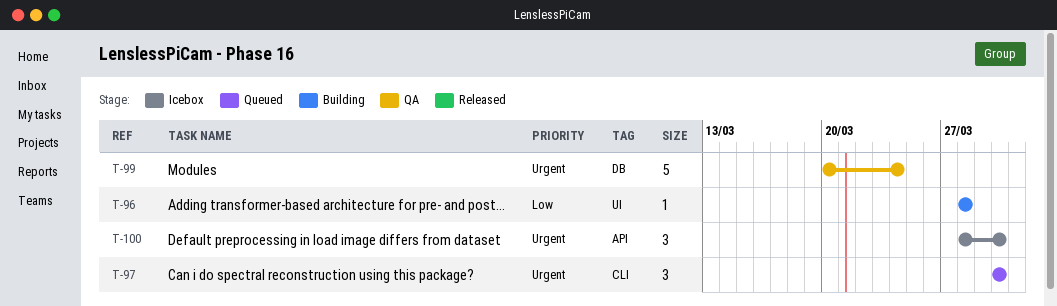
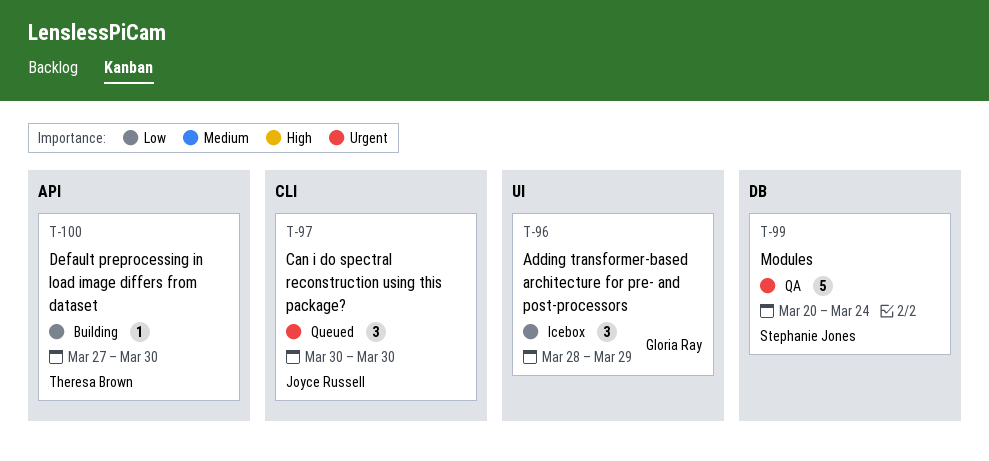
T-96, status: Building -> Icebox
T-96, estimate: 1 -> 3
T-96, due: Mar 28 -> Mar 29
T-100, status: Icebox -> Building
T-100, priority: Urgent -> Low
T-100, estimate: 3 -> 1
T-100, start: Mar 28 -> Mar 27

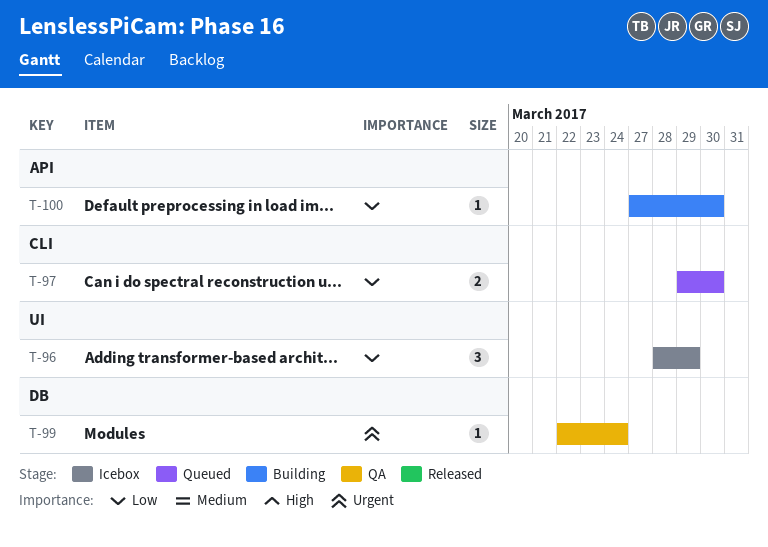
T-97, priority: Urgent -> Low
T-97, estimate: 3 -> 2
T-97, start: Mar 30 -> Mar 29
T-99, estimate: 5 -> 1
T-99, start: Mar 20 -> Mar 22

